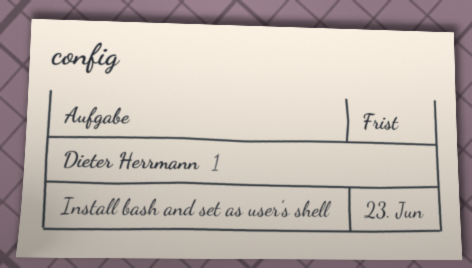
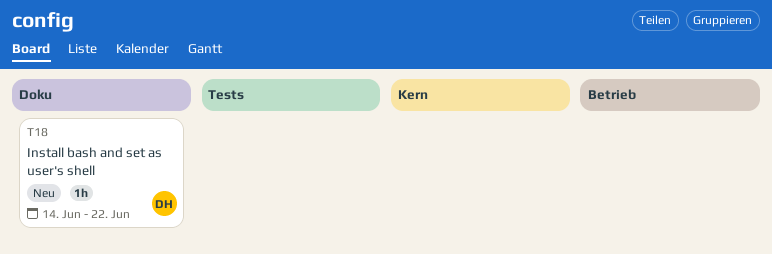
Install bash and set as user's shell, due: Jun 23 -> Jun 22

